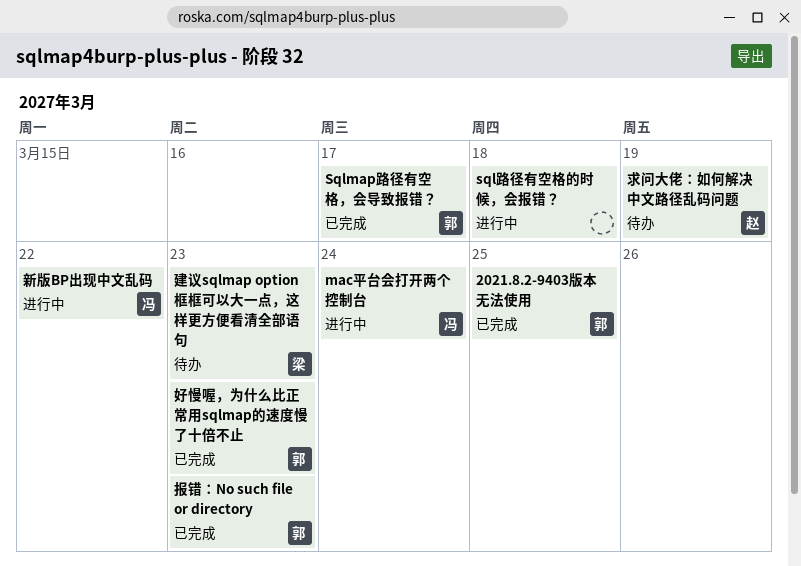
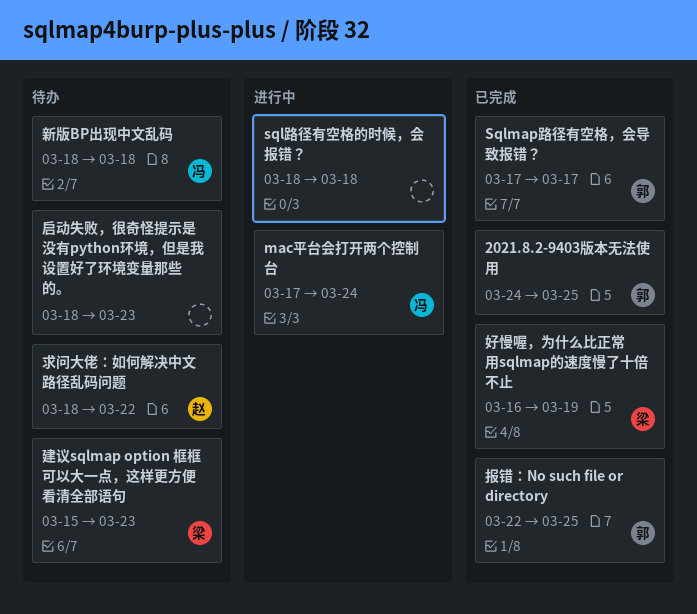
启动失败，很奇怪提示是没有python环境，但是我设置好了环境变量那些的。: none -> present
好慢喔，为什么比正常用sqlmap的速度慢了十倍不止, owner: 郭 -> 梁
好慢喔，为什么比正常用sqlmap的速度慢了十倍不止, due: Mar 23 -> Mar 19
报错：No such file or directory, due: Mar 23 -> Mar 25
新版BP出现中文乱码, status: 进行中 -> 待办
新版BP出现中文乱码, due: Mar 22 -> Mar 18
求问大佬：如何解决中文路径乱码问题, due: Mar 19 -> Mar 22

